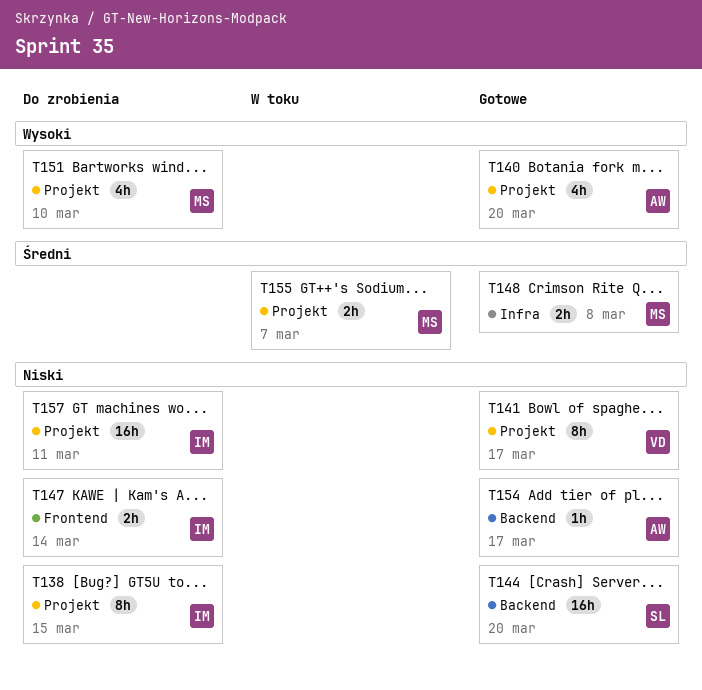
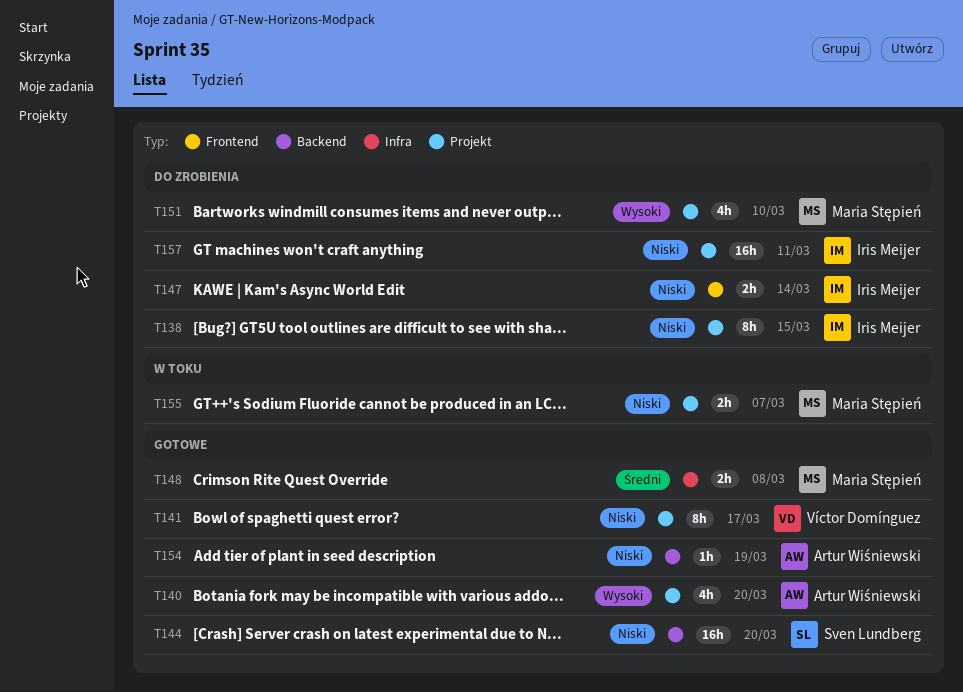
T154, due: Mar 17 -> Mar 19
T155, priority: Średni -> Niski

